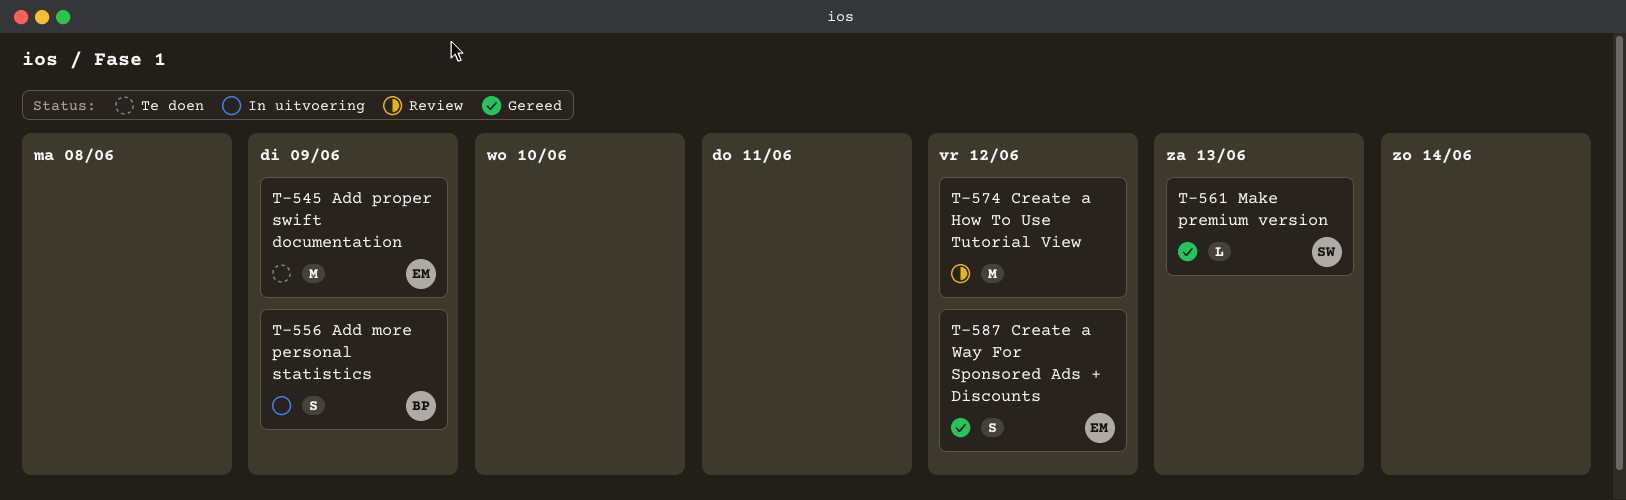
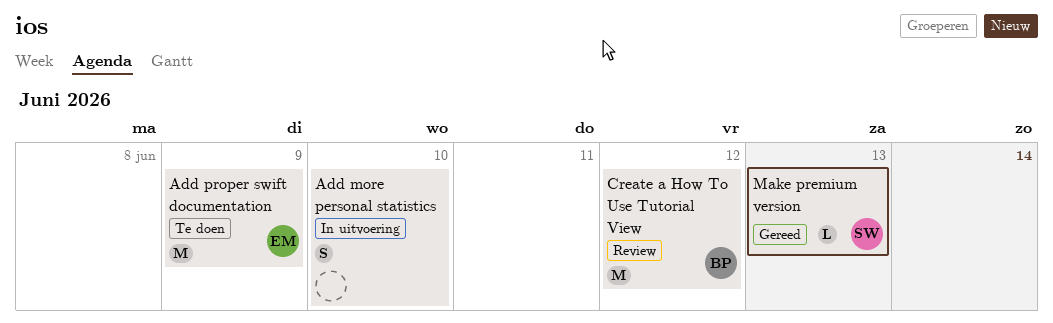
Add more personal statistics, owner: BP -> none
Add more personal statistics, due: Jun 9 -> Jun 10
Create a How To Use Tutorial View, owner: none -> BP
Create a Way For Sponsored Ads + Discounts: present -> none

